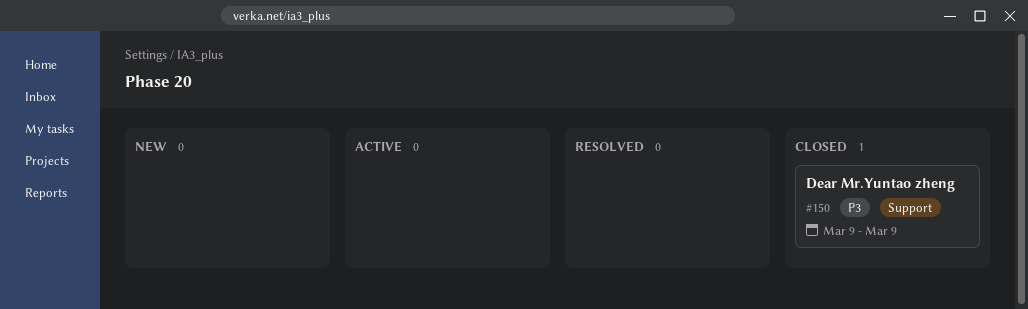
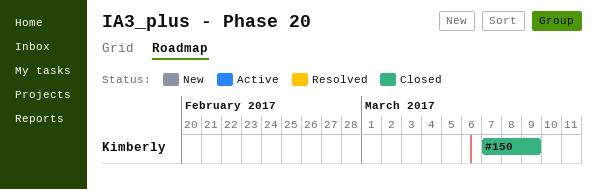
#150, start: Mar 9 -> Mar 7

